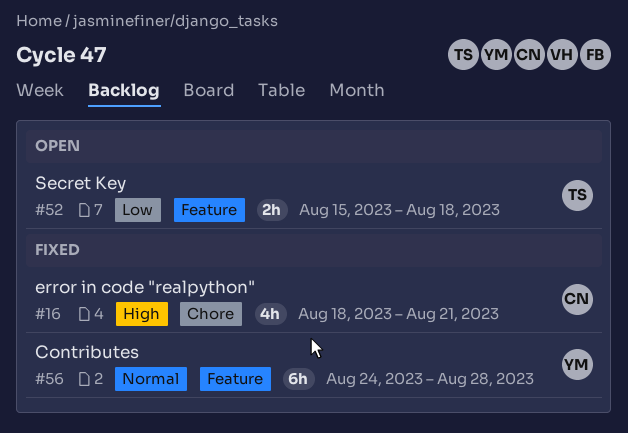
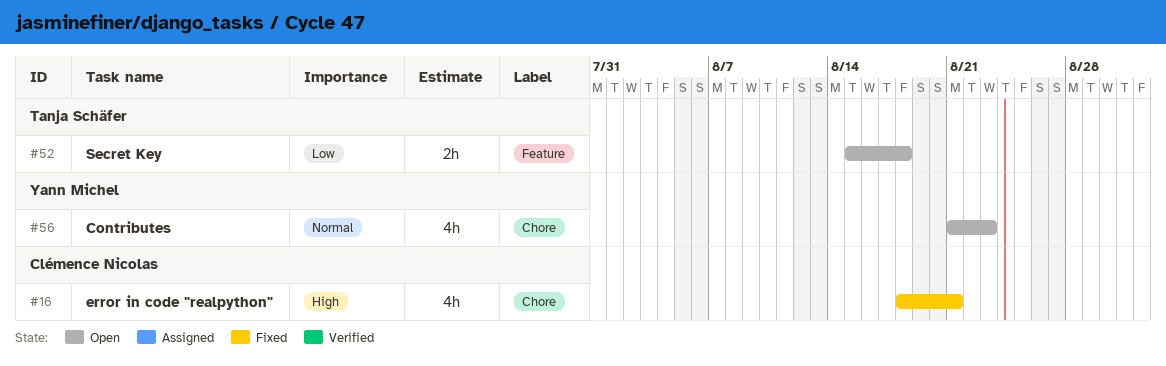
#56, status: Fixed -> Open
#56, label: Feature -> Chore
#56, estimate: 6h -> 4h
#56, start: Aug 24 -> Aug 21
#56, due: Aug 28 -> Aug 23

